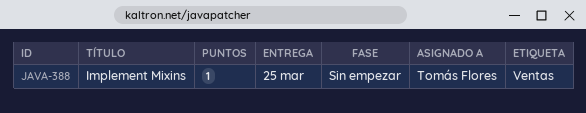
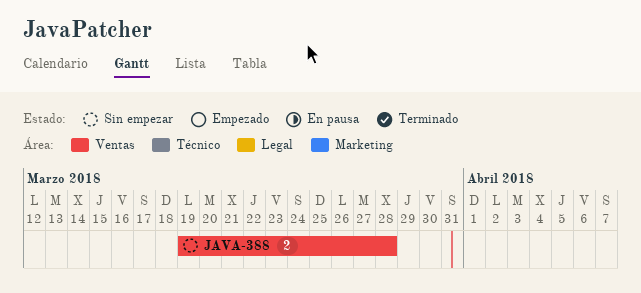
JAVA-388, estimate: 1 -> 2
JAVA-388, due: Mar 25 -> Mar 28

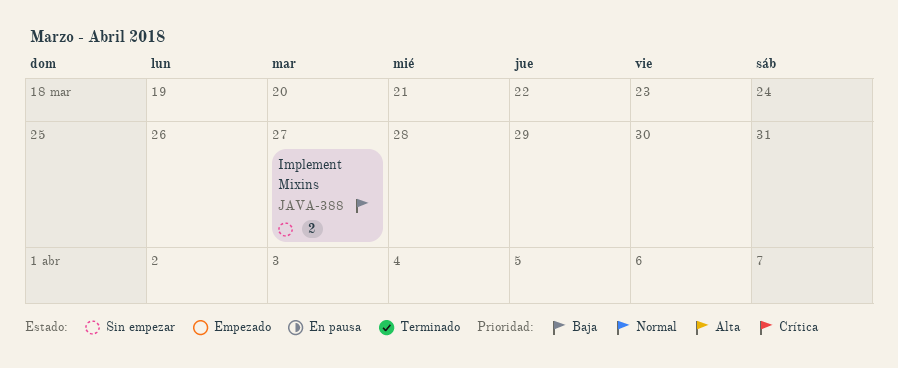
JAVA-388, due: Mar 28 -> Mar 27

